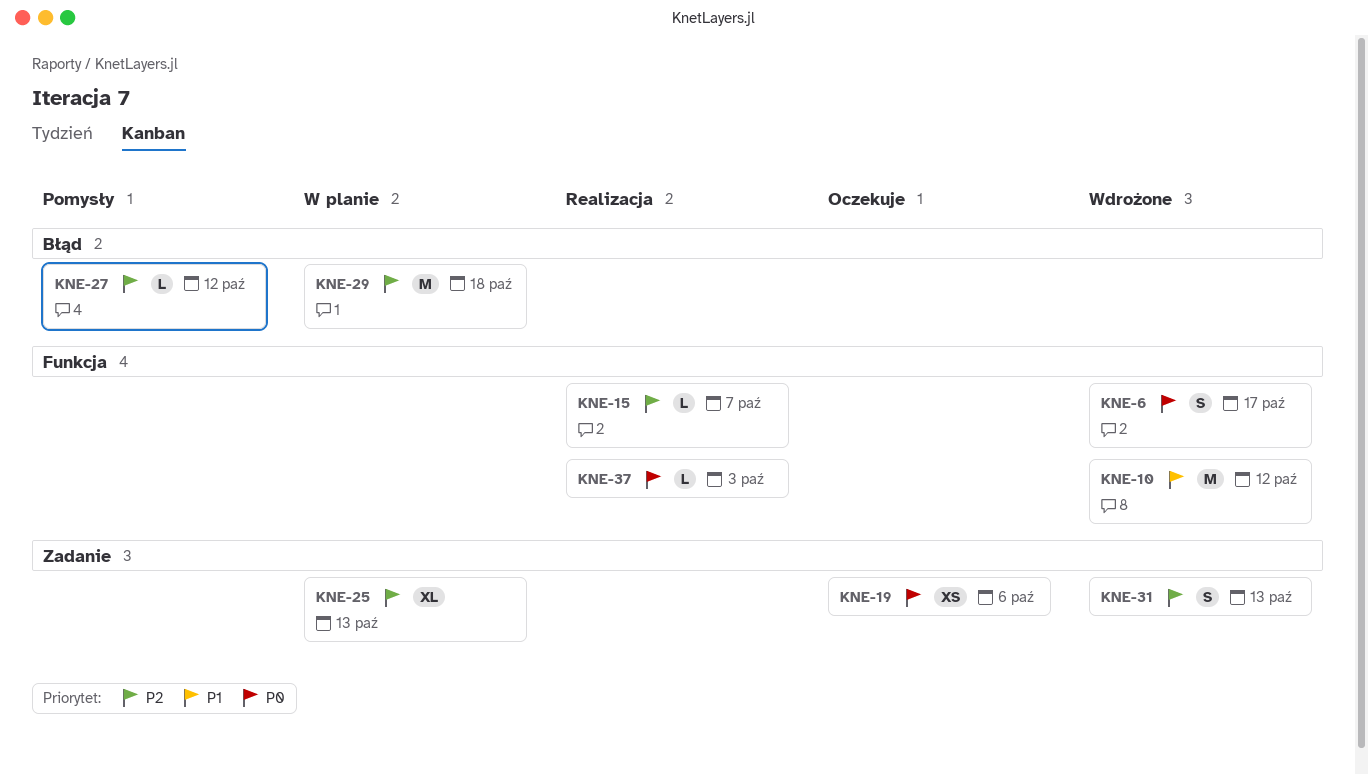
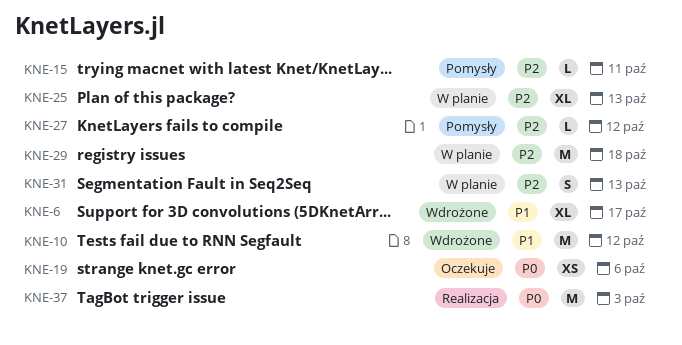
KNE-6, priority: P0 -> P1
KNE-6, estimate: S -> XL
KNE-15, status: Realizacja -> Pomysły
KNE-15, due: Oct 7 -> Oct 11
KNE-31, status: Wdrożone -> W planie
KNE-37, estimate: L -> M

